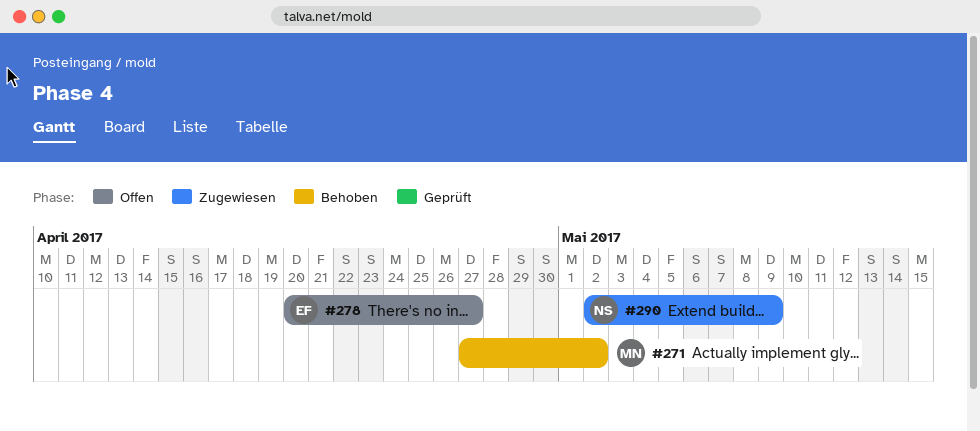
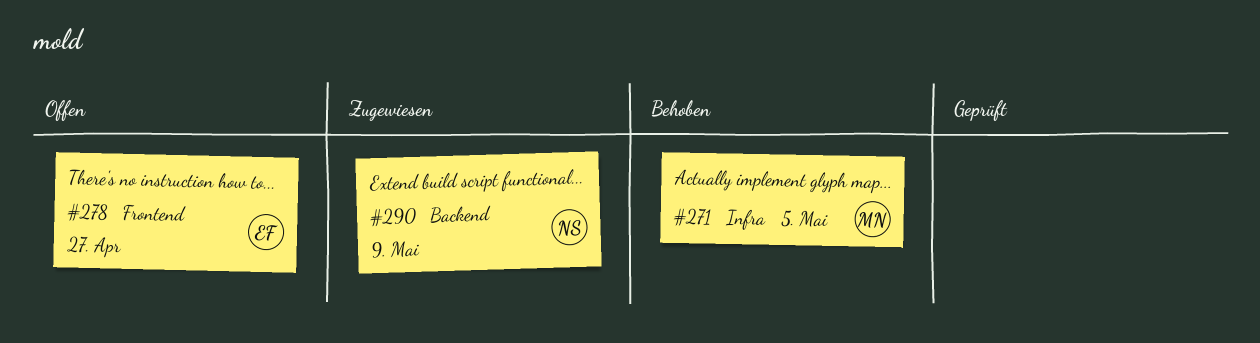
#271, due: May 2 -> May 5

